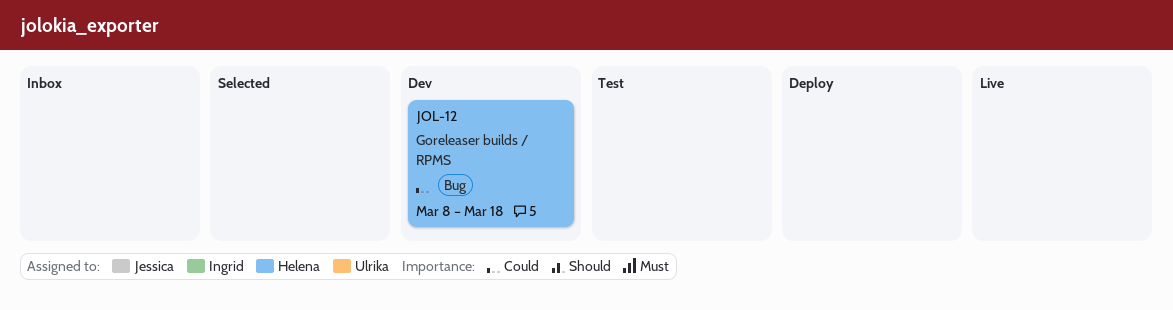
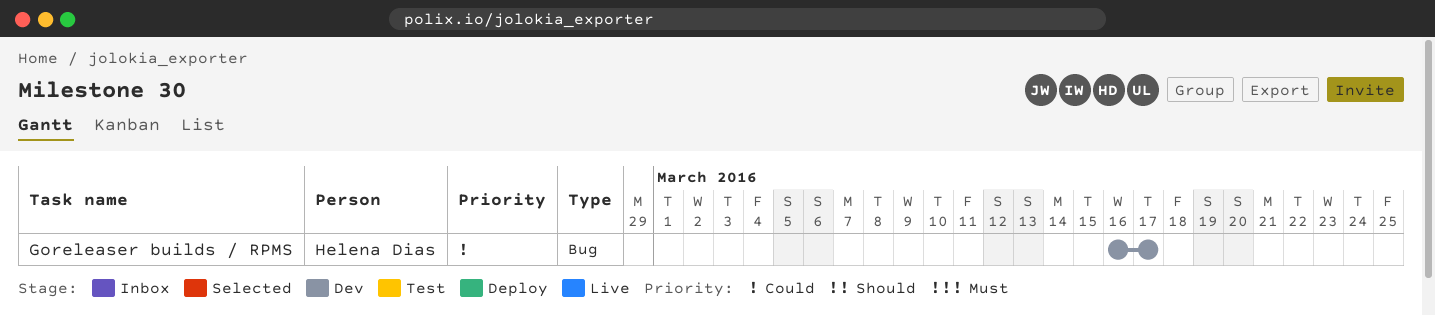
Goreleaser builds / RPMS, start: Mar 8 -> Mar 16
Goreleaser builds / RPMS, due: Mar 18 -> Mar 17

